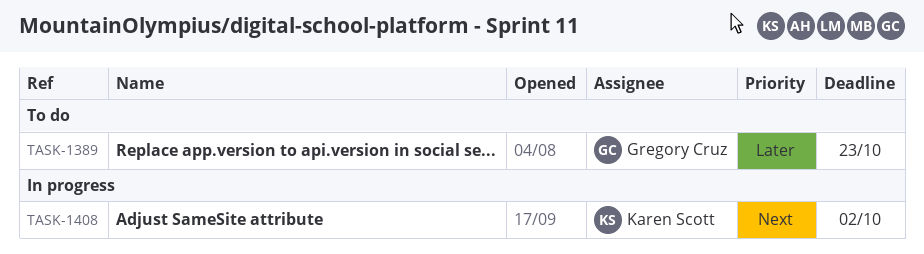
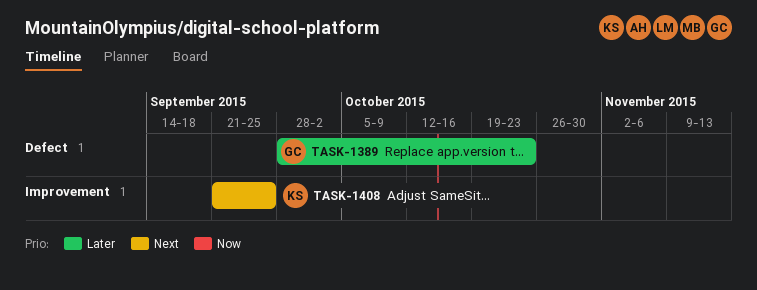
TASK-1408, due: Oct 2 -> Sep 25

